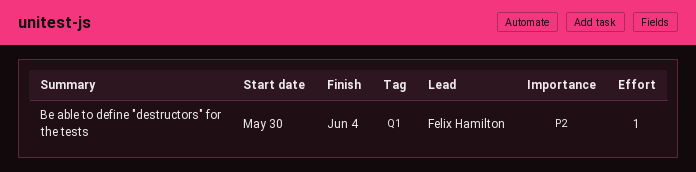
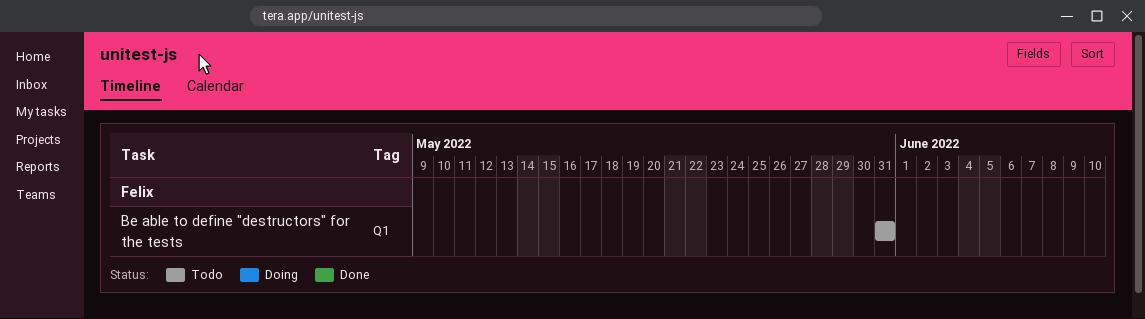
Be able to define "destructors" for the tests, start: May 30 -> May 31
Be able to define "destructors" for the tests, due: Jun 4 -> May 31

